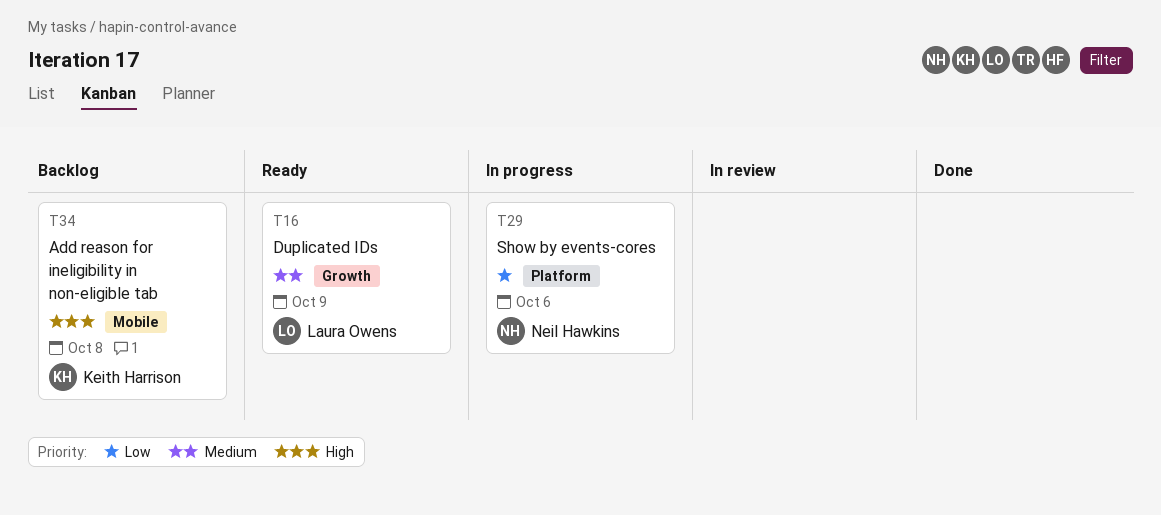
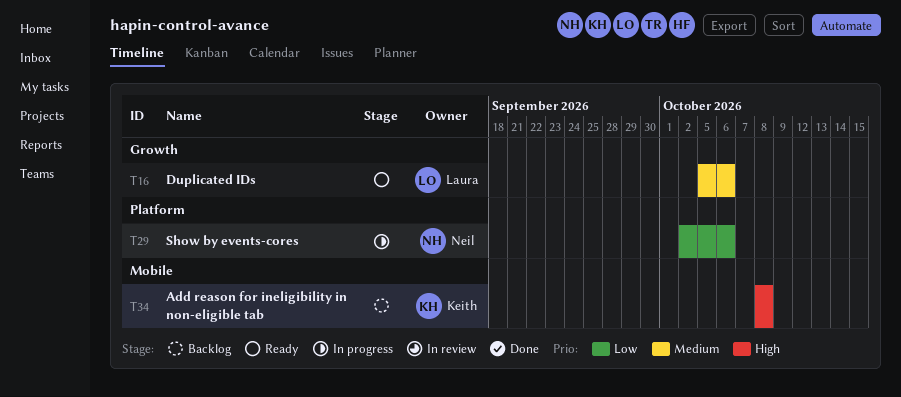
T16, due: Oct 9 -> Oct 6

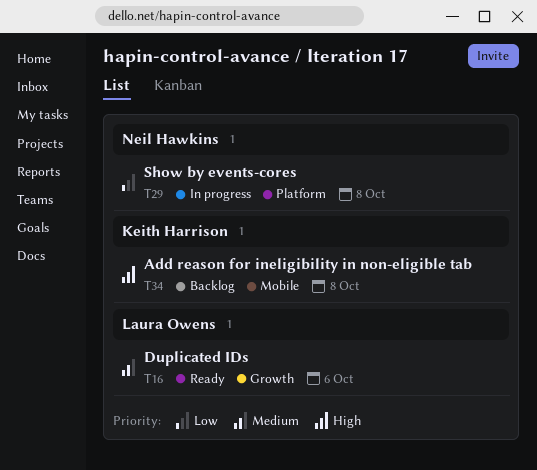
T29, due: Oct 6 -> Oct 8

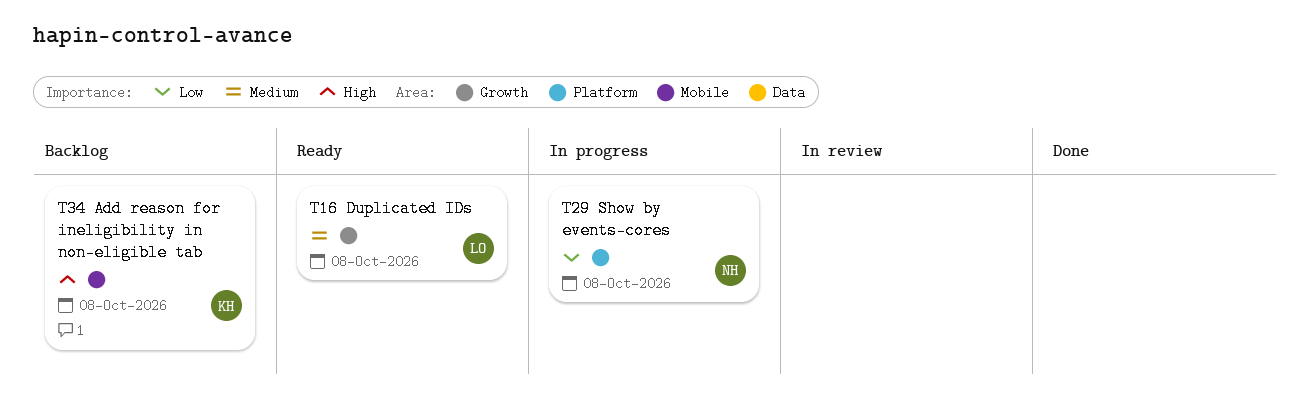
T16, due: Oct 6 -> Oct 8

